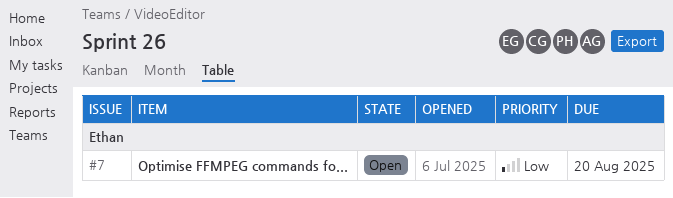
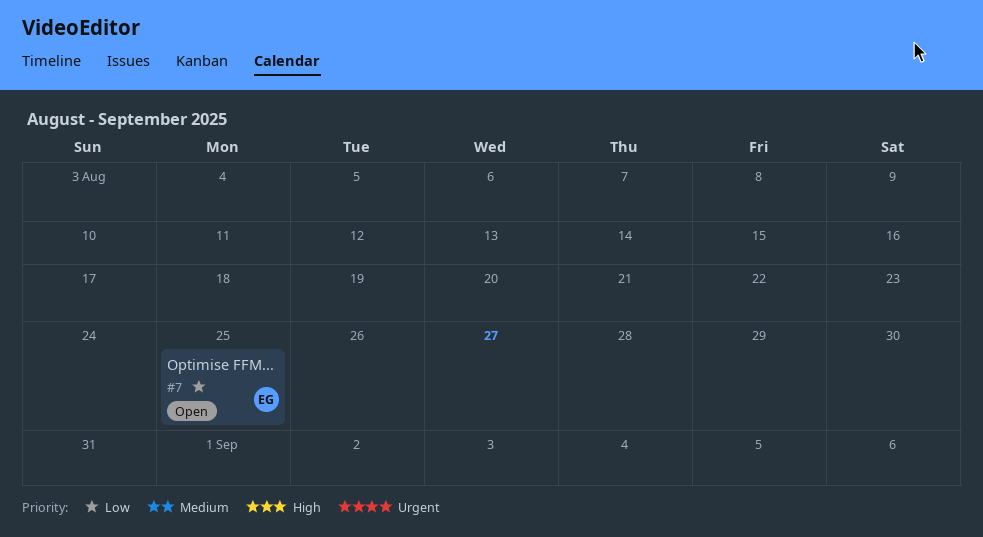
#7, due: Aug 20 -> Aug 25

